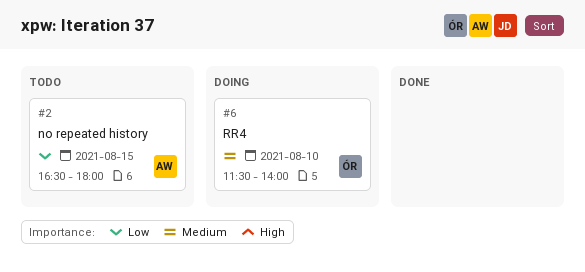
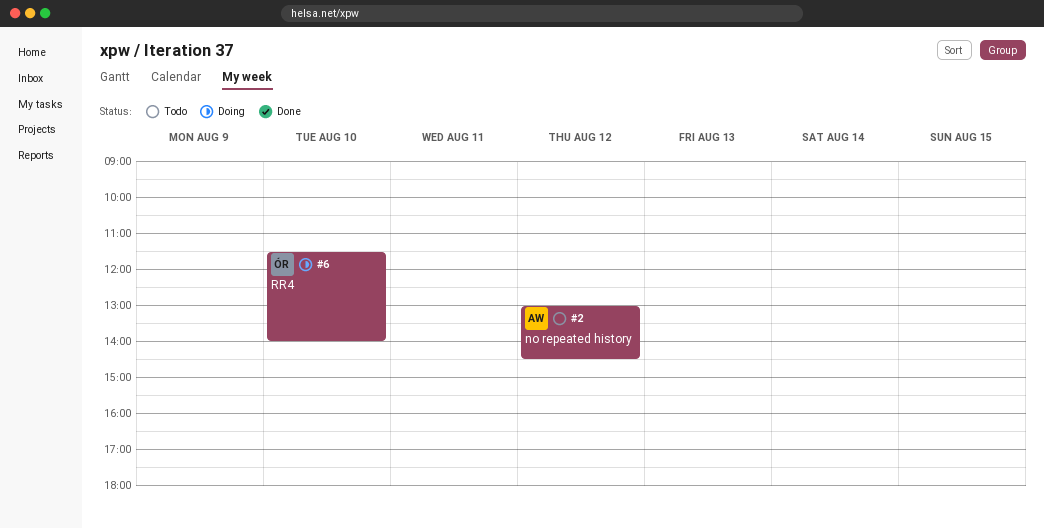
#2, day: Aug 15 -> Aug 12
#2, begins: 16:30 -> 13:00
#2, ends: 18:00 -> 14:30

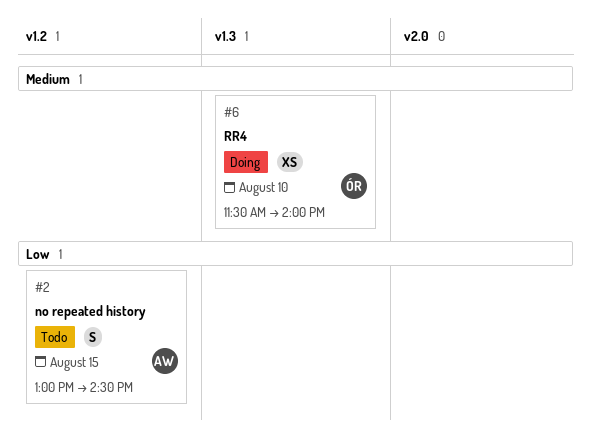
#2, day: Aug 12 -> Aug 15

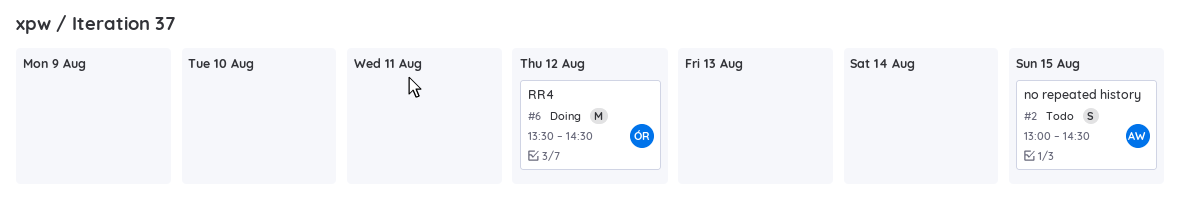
#6, estimate: XS -> M
#6, day: Aug 10 -> Aug 12
#6, begins: 11:30 -> 13:30
#6, ends: 14:00 -> 14:30

